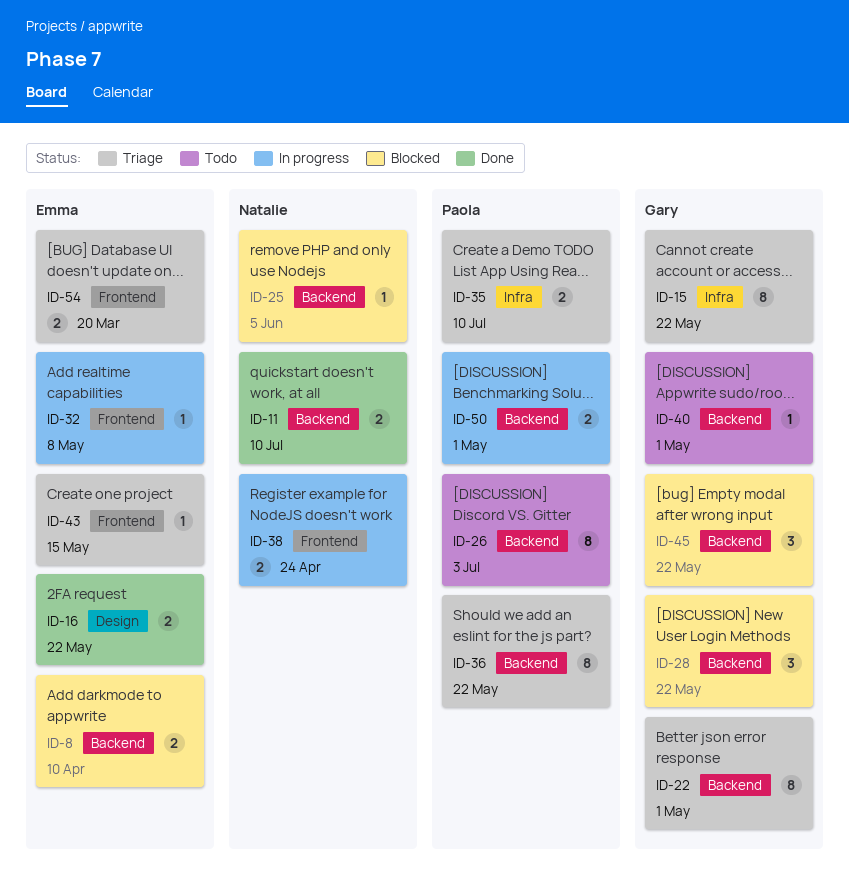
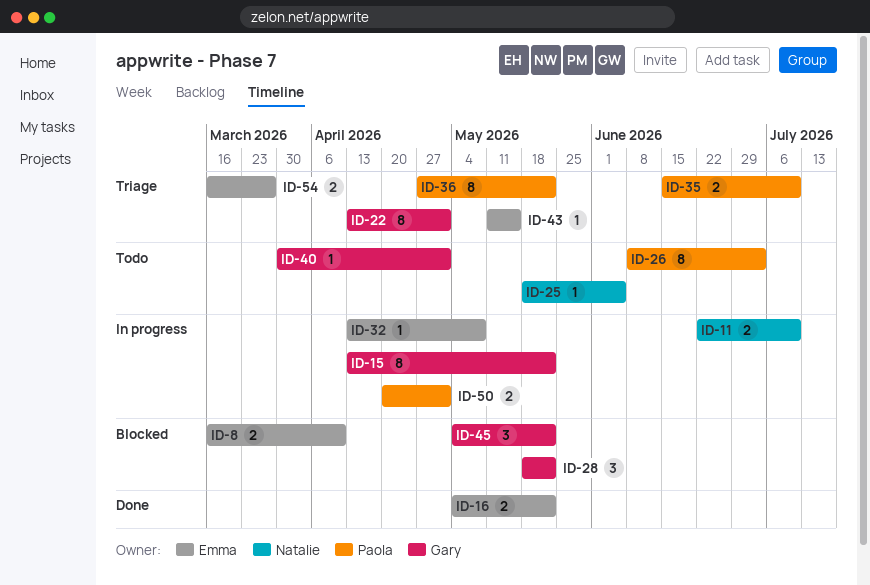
ID-11, status: Done -> In progress
ID-15, status: Triage -> In progress
ID-25, status: Blocked -> Todo
ID-38: present -> none
ID-54, due: Mar 20 -> Mar 27

